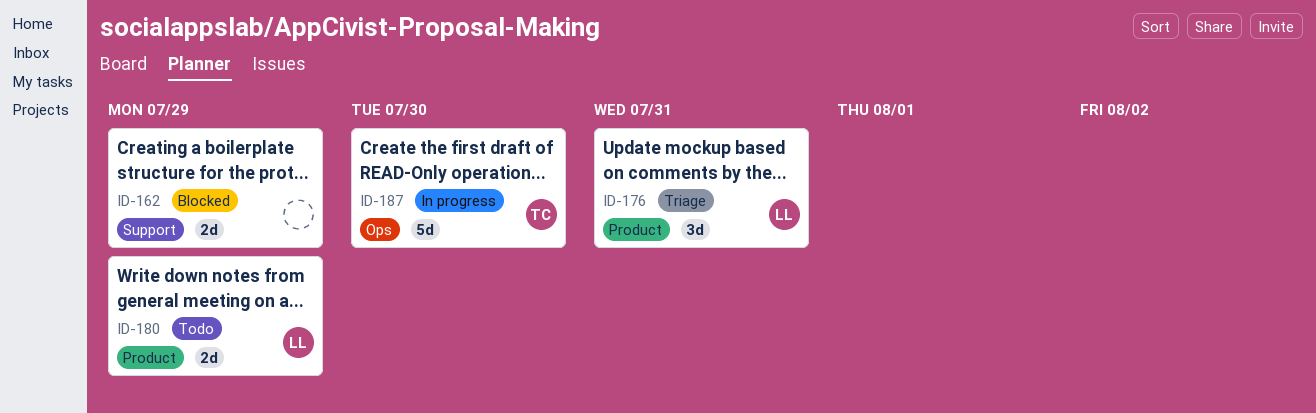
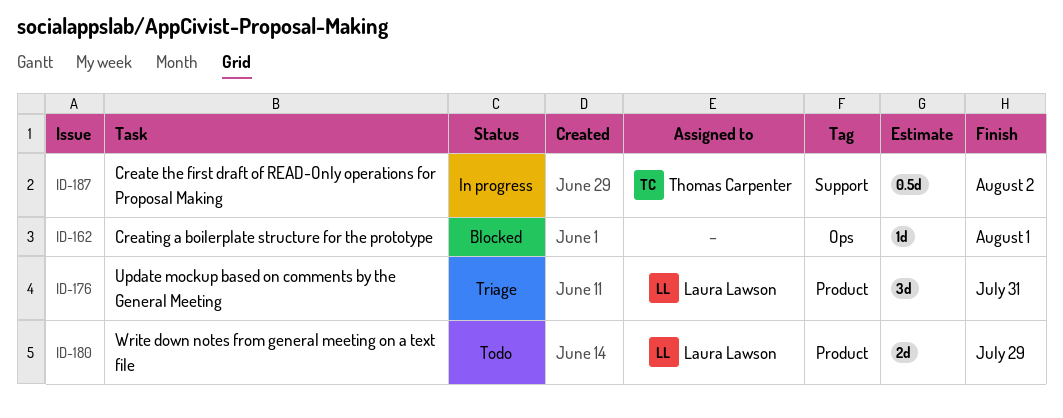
ID-162, label: Support -> Ops
ID-162, estimate: 2d -> 1d
ID-162, due: Jul 29 -> Aug 1
ID-187, label: Ops -> Support
ID-187, estimate: 5d -> 0.5d
ID-187, due: Jul 30 -> Aug 2

